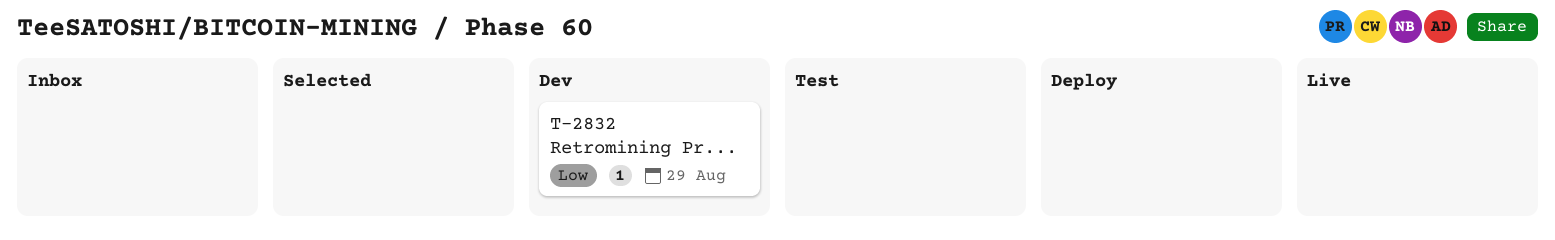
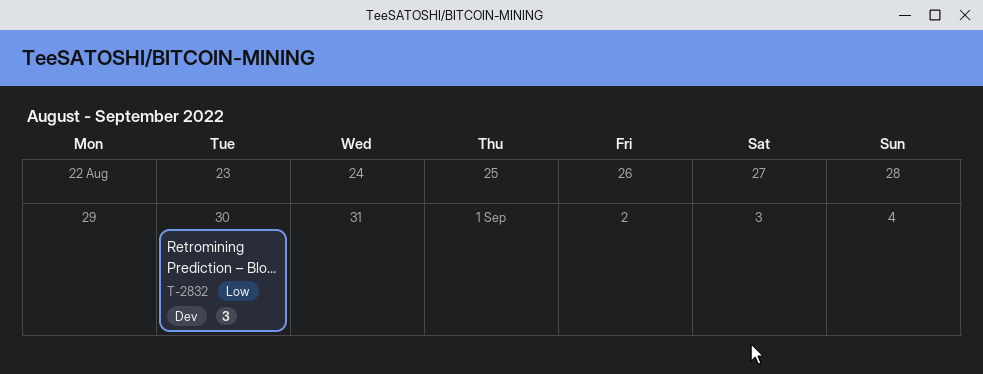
T-2832, estimate: 1 -> 3
T-2832, due: Aug 29 -> Aug 30

